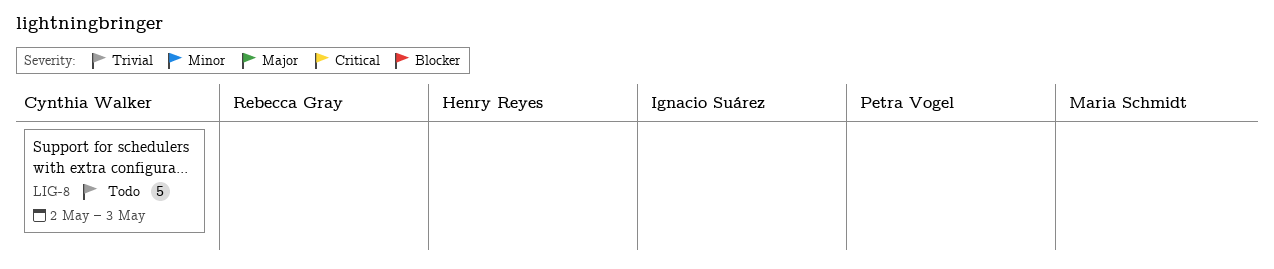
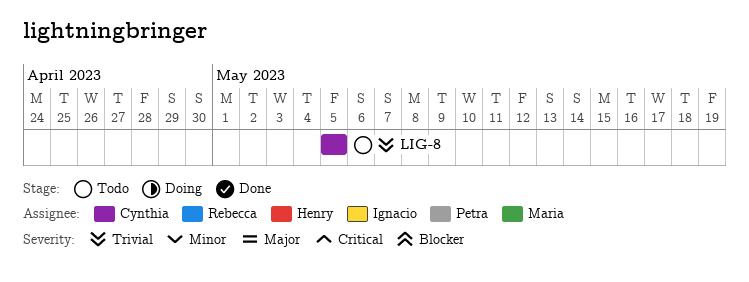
LIG-8, start: May 2 -> May 5
LIG-8, due: May 3 -> May 5

